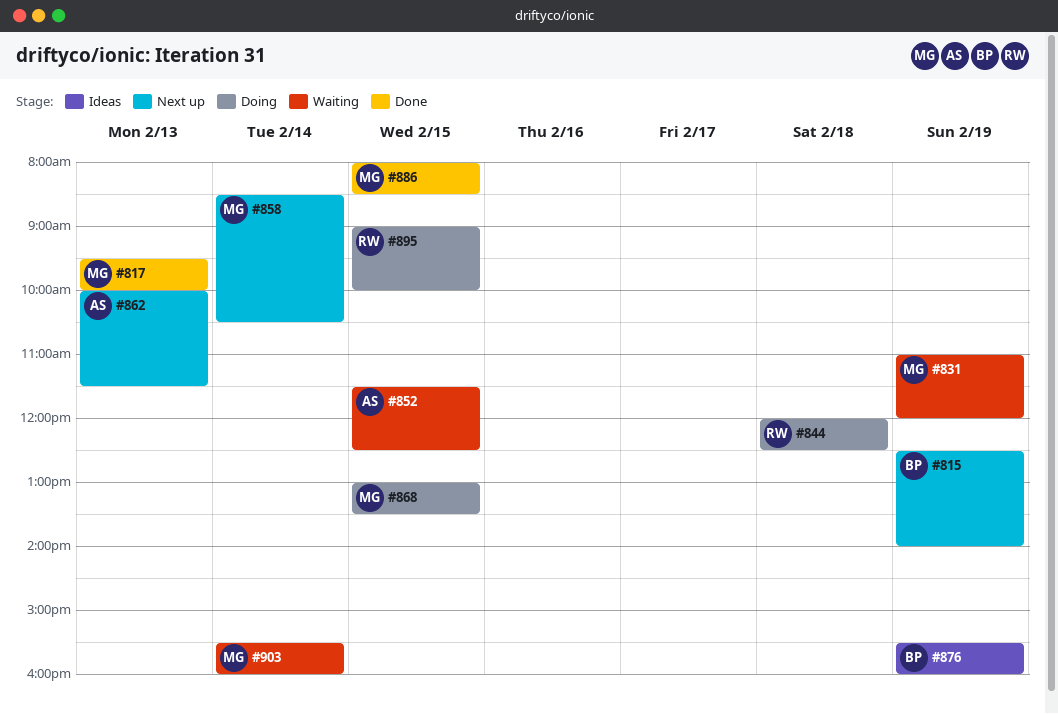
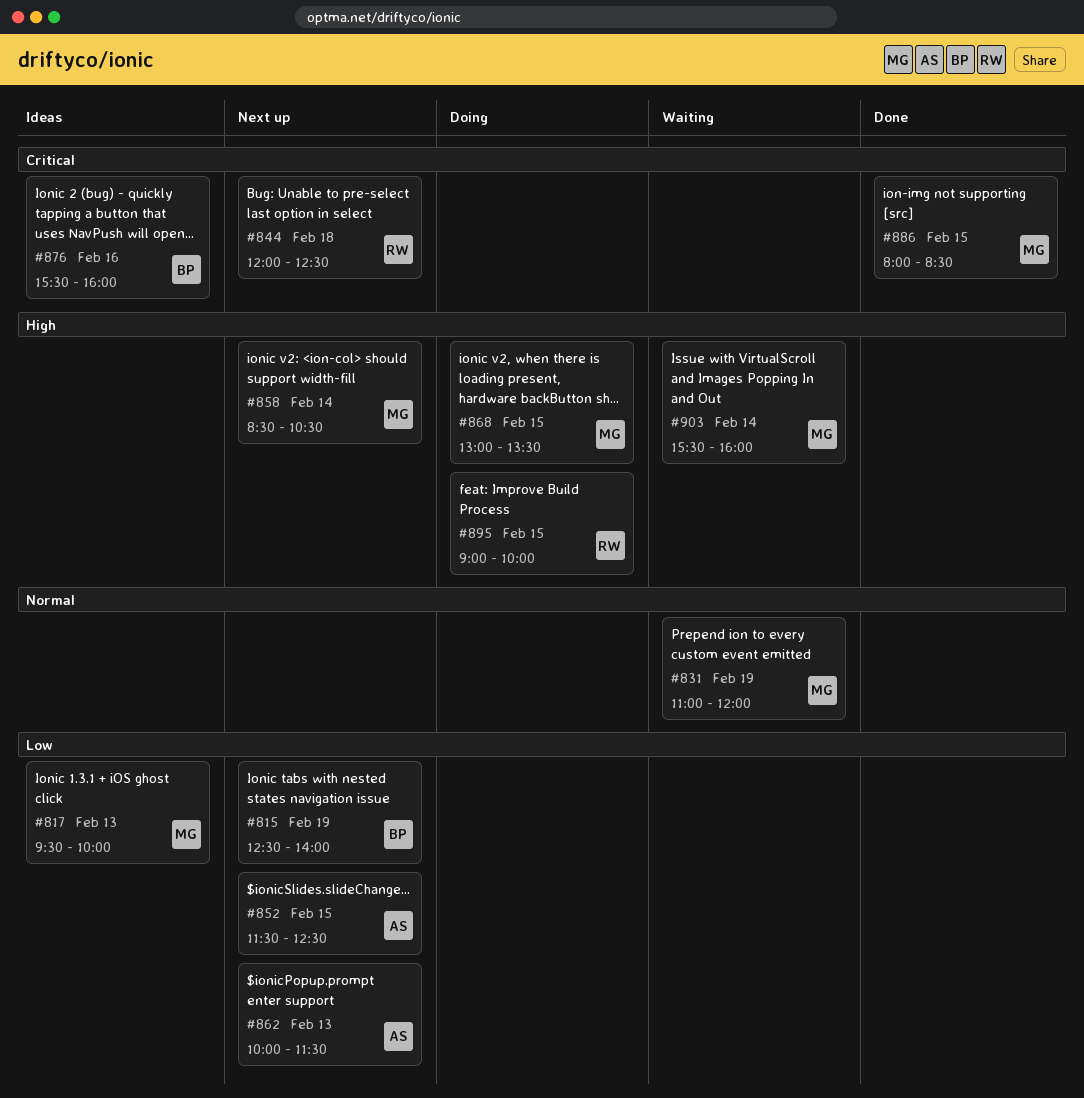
#817, status: Done -> Ideas
#844, status: Doing -> Next up
#852, status: Waiting -> Next up
#876, day: Feb 19 -> Feb 16

